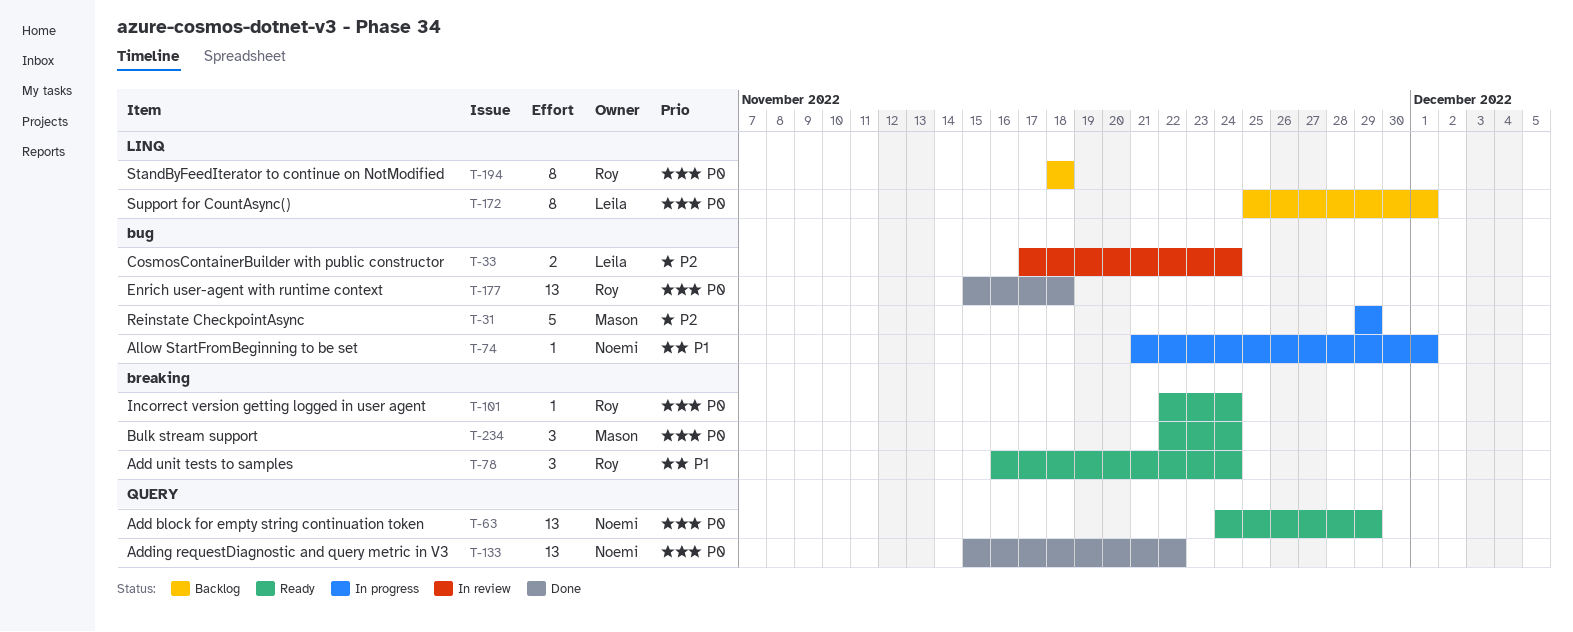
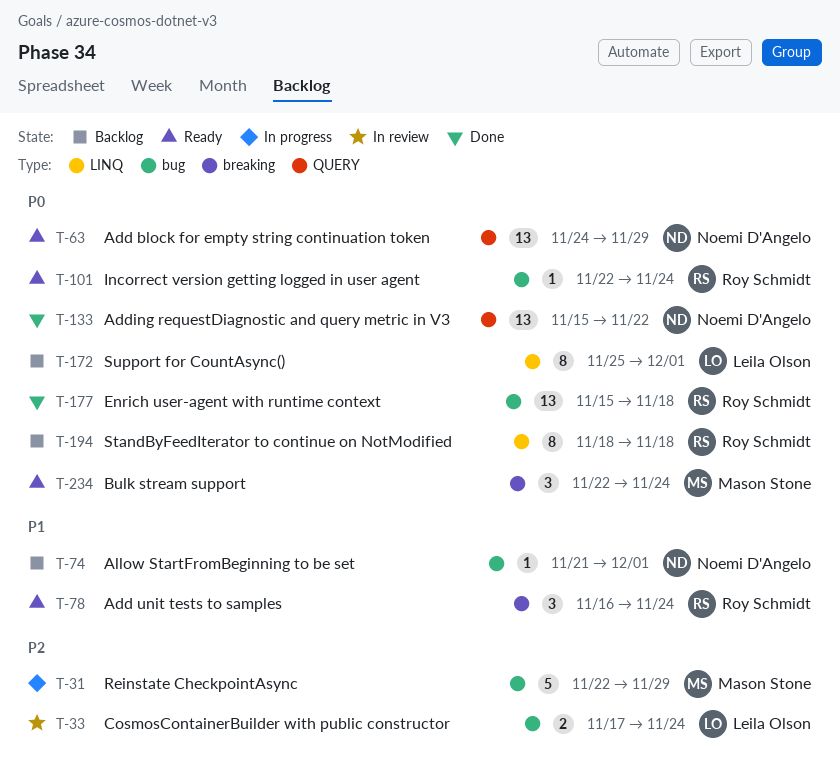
T-31, start: Nov 29 -> Nov 22
T-74, status: In progress -> Backlog
T-101, label: breaking -> bug

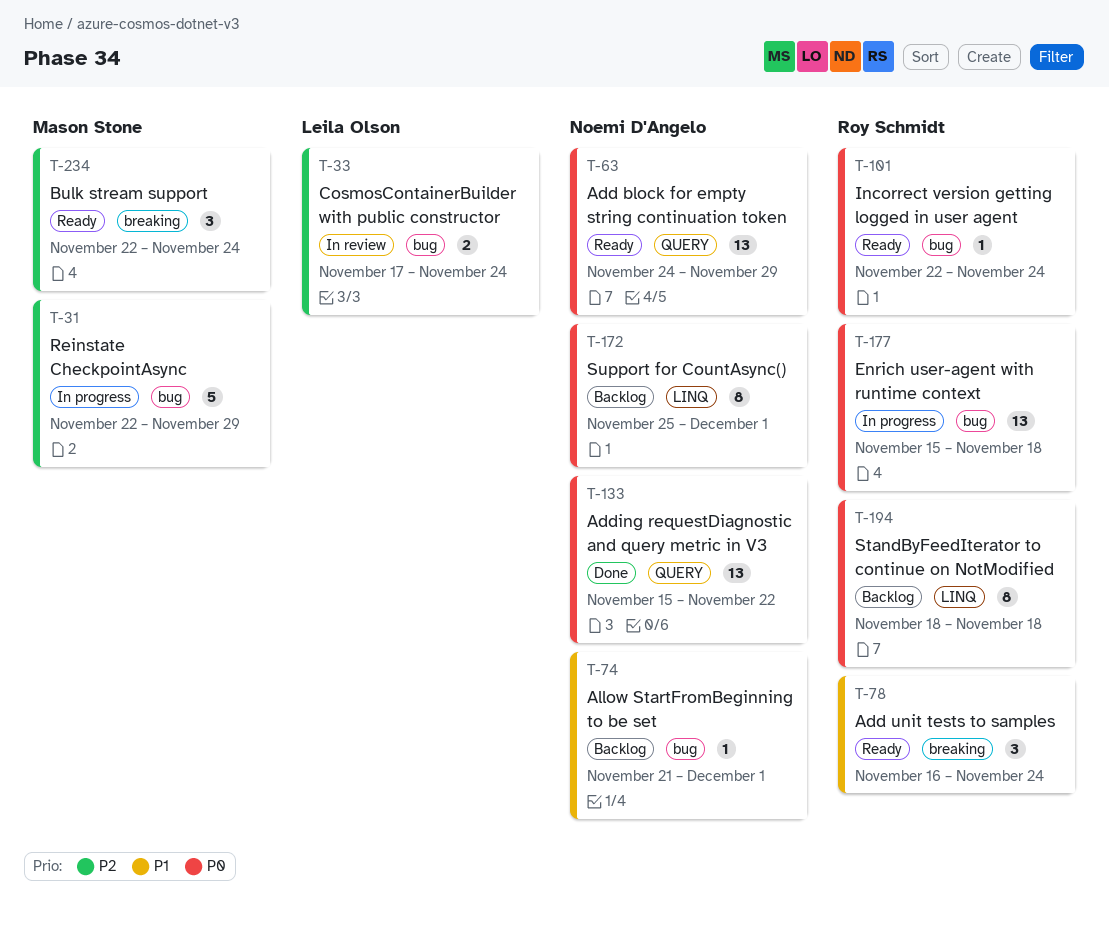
T-172, owner: Leila Olson -> Noemi D'Angelo
T-177, status: Done -> In progress
T-234, priority: P0 -> P2

